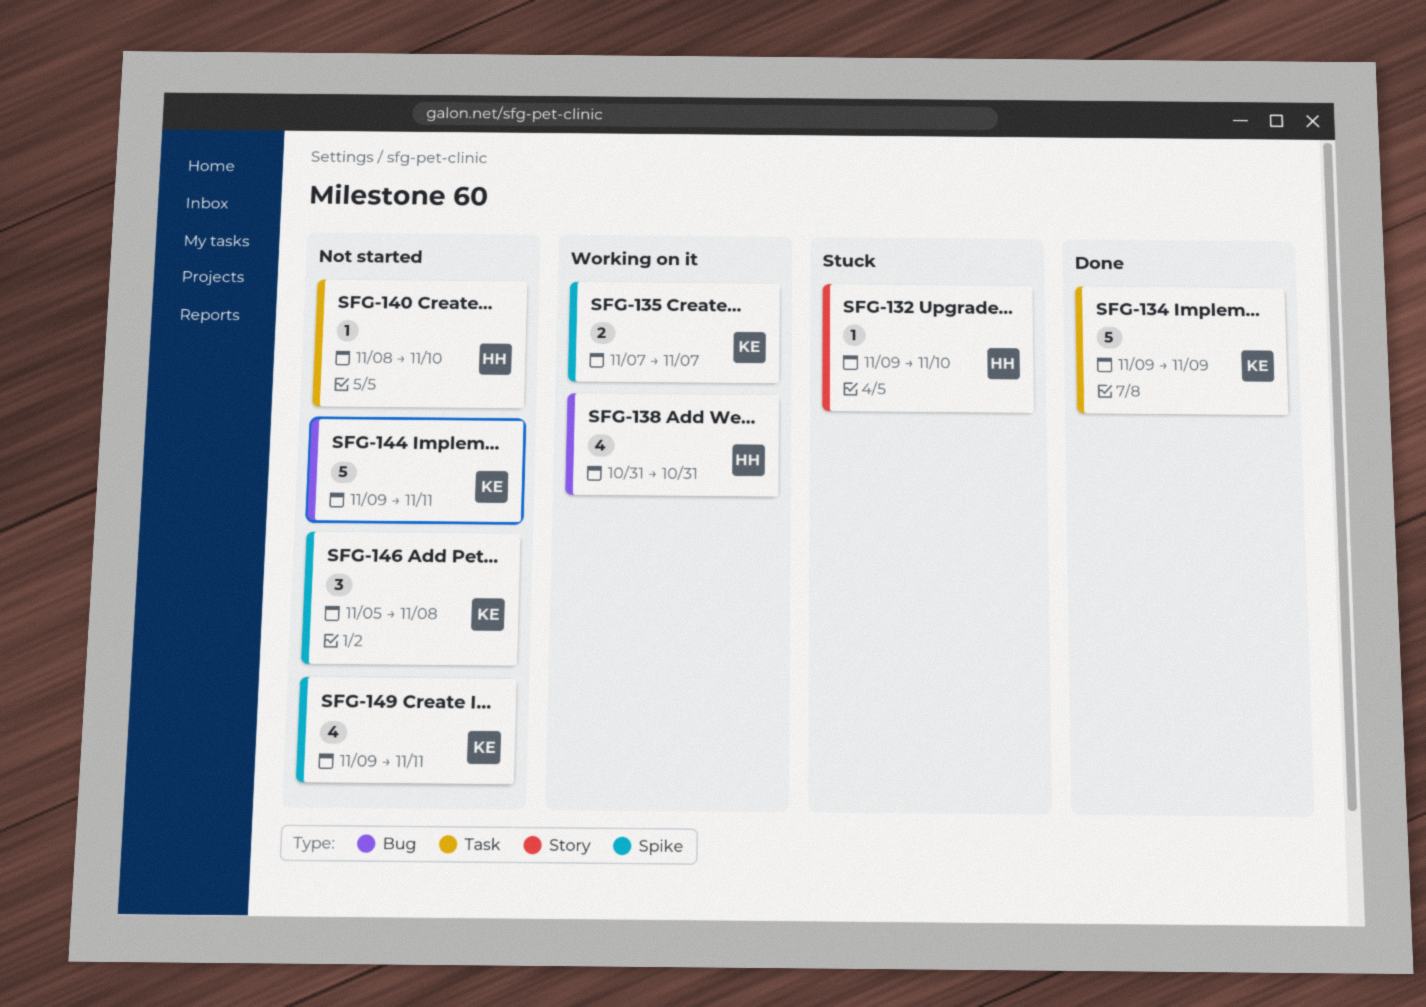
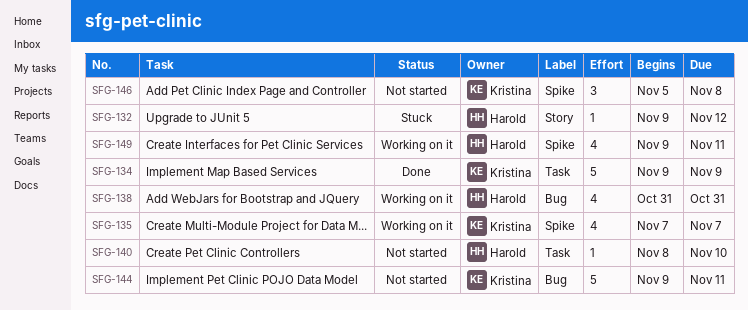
SFG-132, due: Nov 10 -> Nov 12
SFG-135, estimate: 2 -> 4
SFG-149, status: Not started -> Working on it
SFG-149, owner: Kristina -> Harold

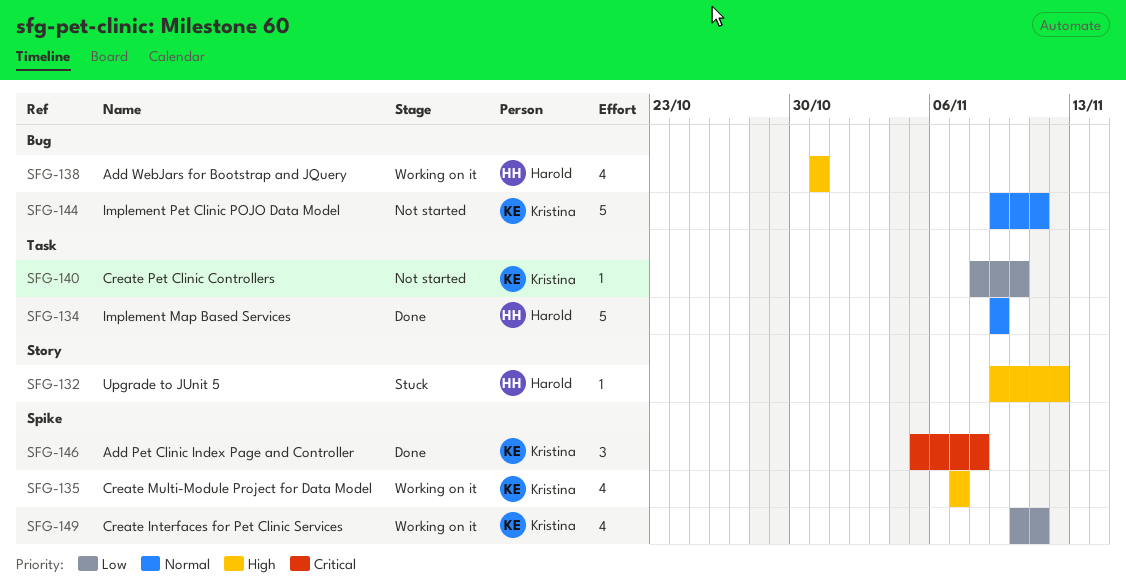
SFG-134, owner: Kristina -> Harold
SFG-140, owner: Harold -> Kristina
SFG-146, status: Not started -> Done
SFG-149, owner: Harold -> Kristina
SFG-149, start: Nov 9 -> Nov 10

